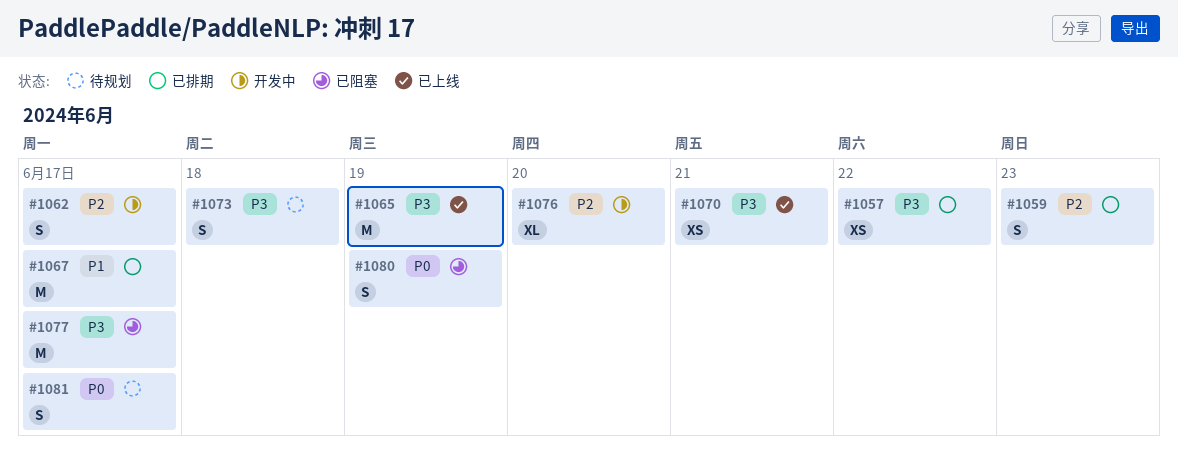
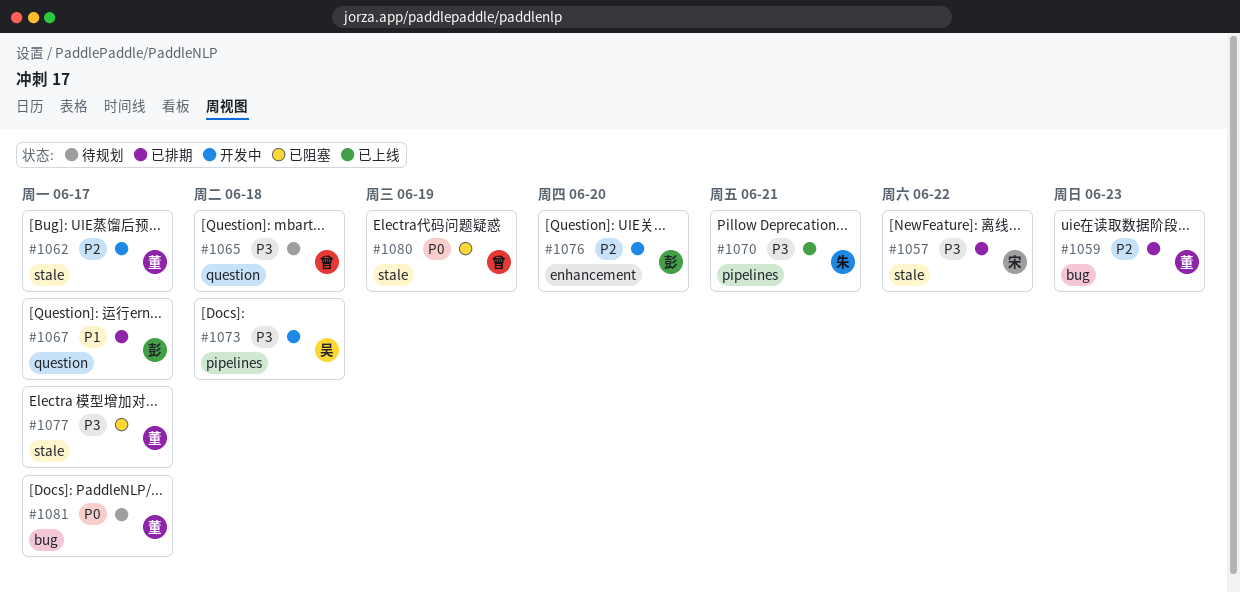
#1065, status: 已上线 -> 待规划
#1065, due: Jun 19 -> Jun 18
#1073, status: 待规划 -> 开发中

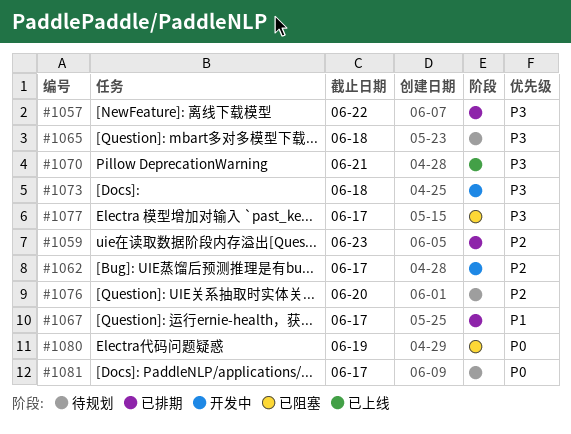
#1076, status: 开发中 -> 待规划

